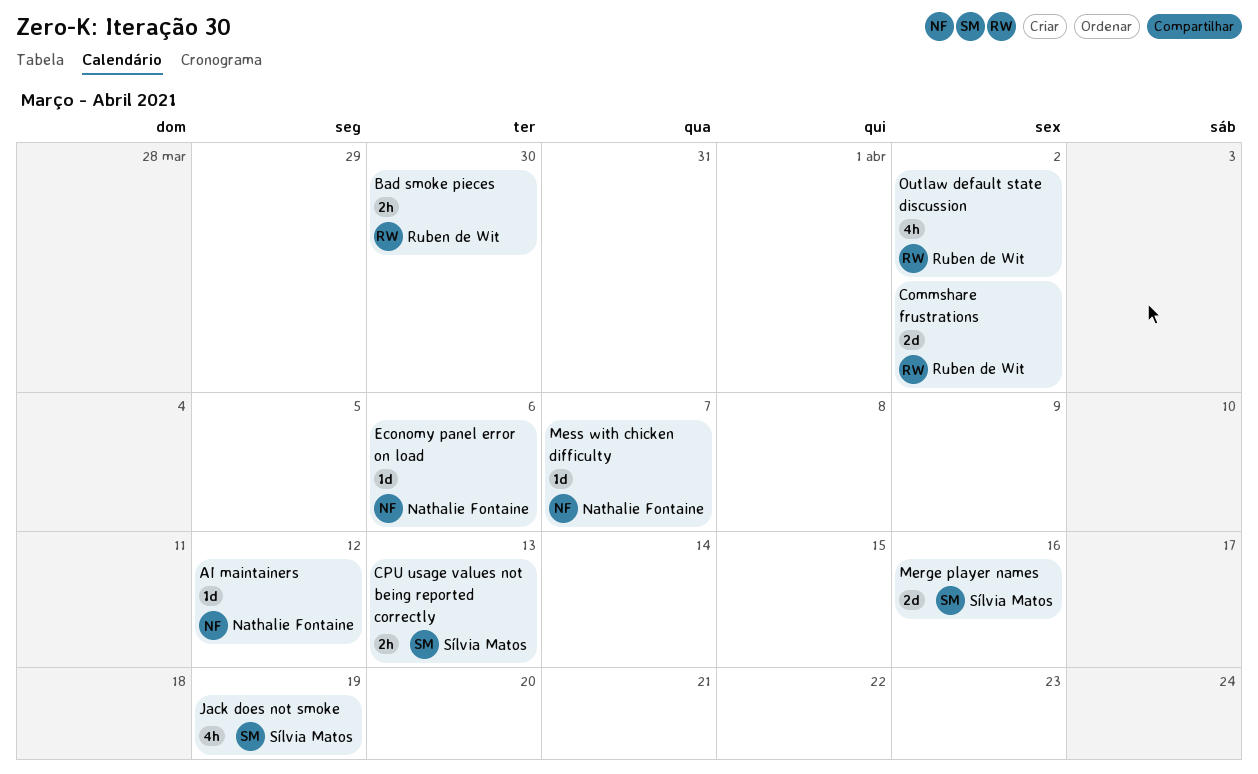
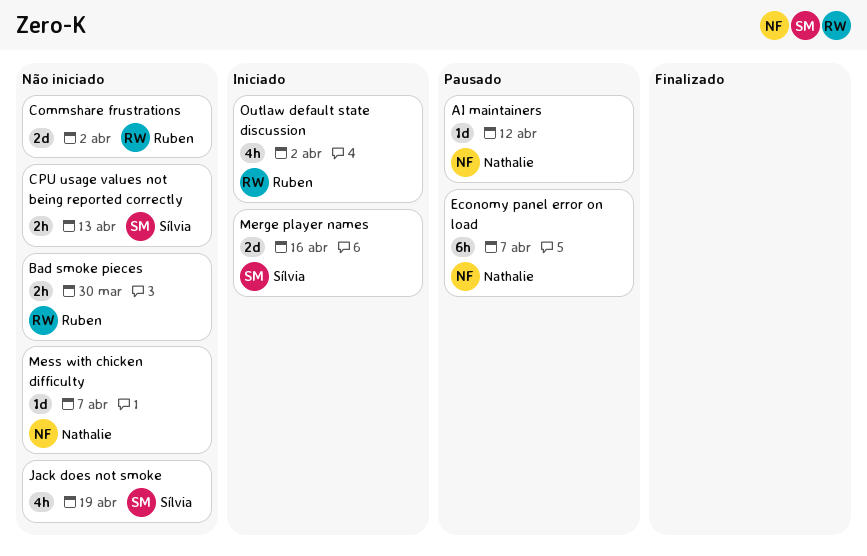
Economy panel error on load, estimate: 1d -> 6h
Economy panel error on load, due: Apr 6 -> Apr 7

